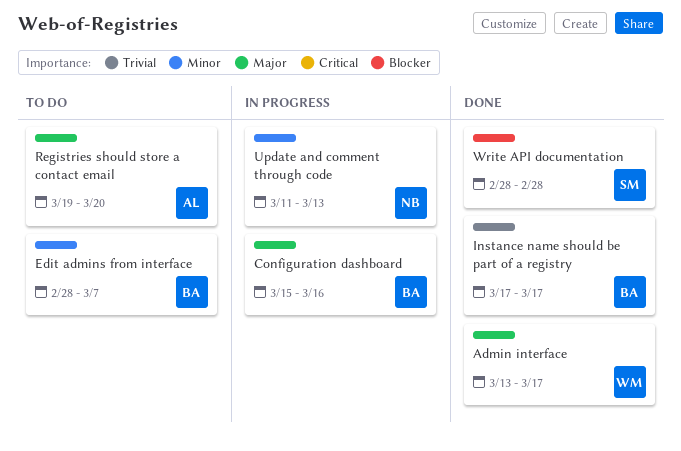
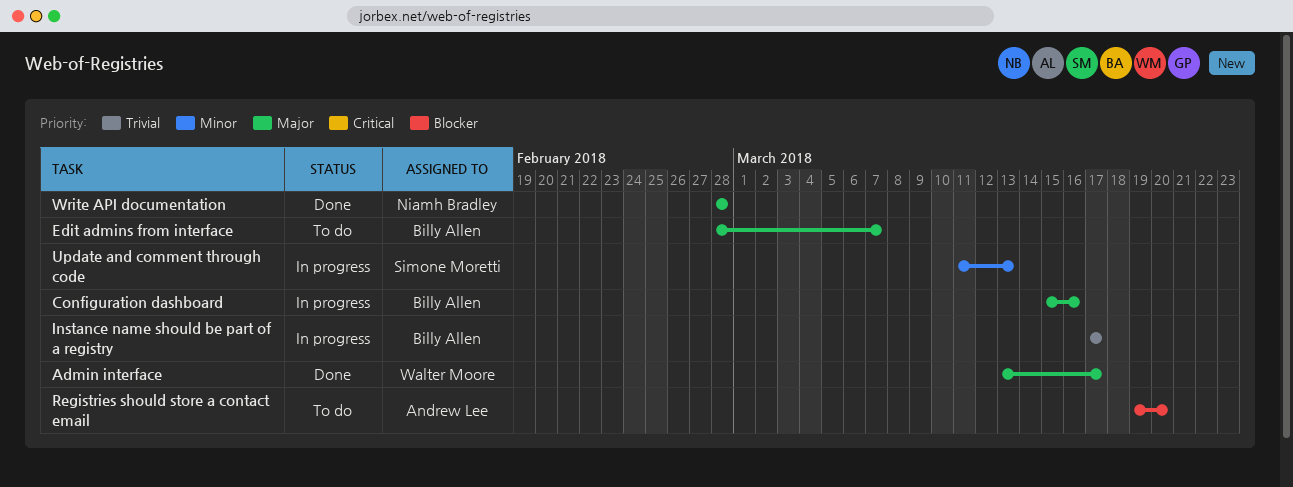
Edit admins from interface, priority: Minor -> Major
Instance name should be part of a registry, status: Done -> In progress
Registries should store a contact email, priority: Major -> Blocker
Update and comment through code, owner: Niamh Bradley -> Simone Moretti
Write API documentation, owner: Simone Moretti -> Niamh Bradley
Write API documentation, priority: Blocker -> Major

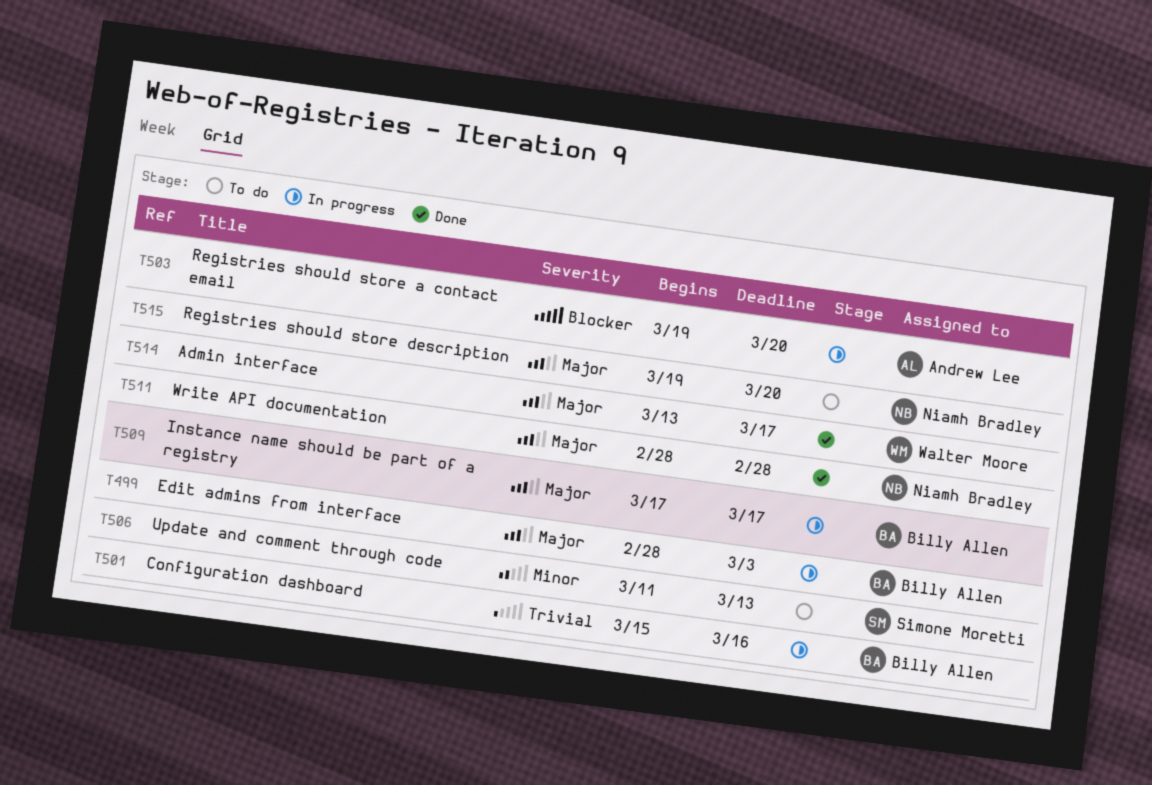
Configuration dashboard, priority: Major -> Trivial
Edit admins from interface, status: To do -> In progress
Edit admins from interface, due: Mar 7 -> Mar 3
Instance name should be part of a registry, priority: Trivial -> Major
Registries should store a contact email, status: To do -> In progress
Registries should store description: none -> present
Update and comment through code, status: In progress -> To do

